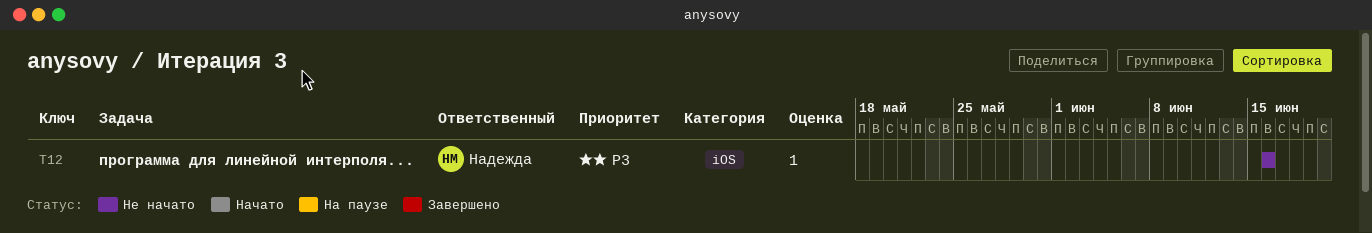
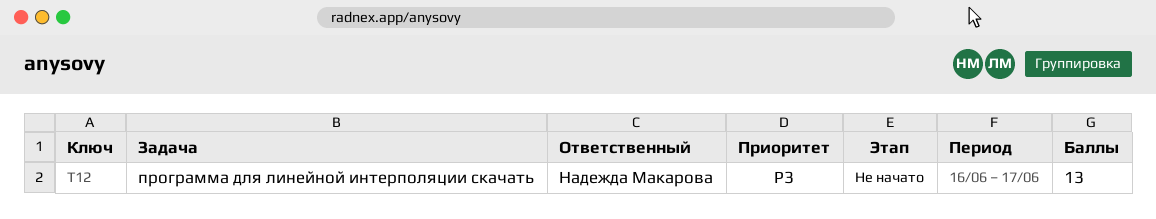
T12, estimate: 1 -> 13
T12, due: Jun 16 -> Jun 17

